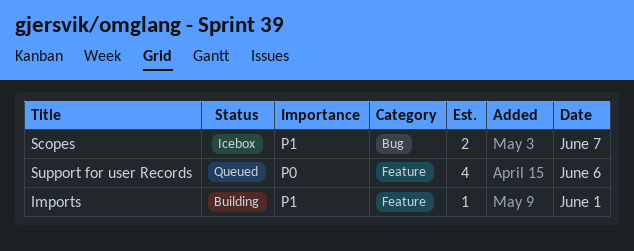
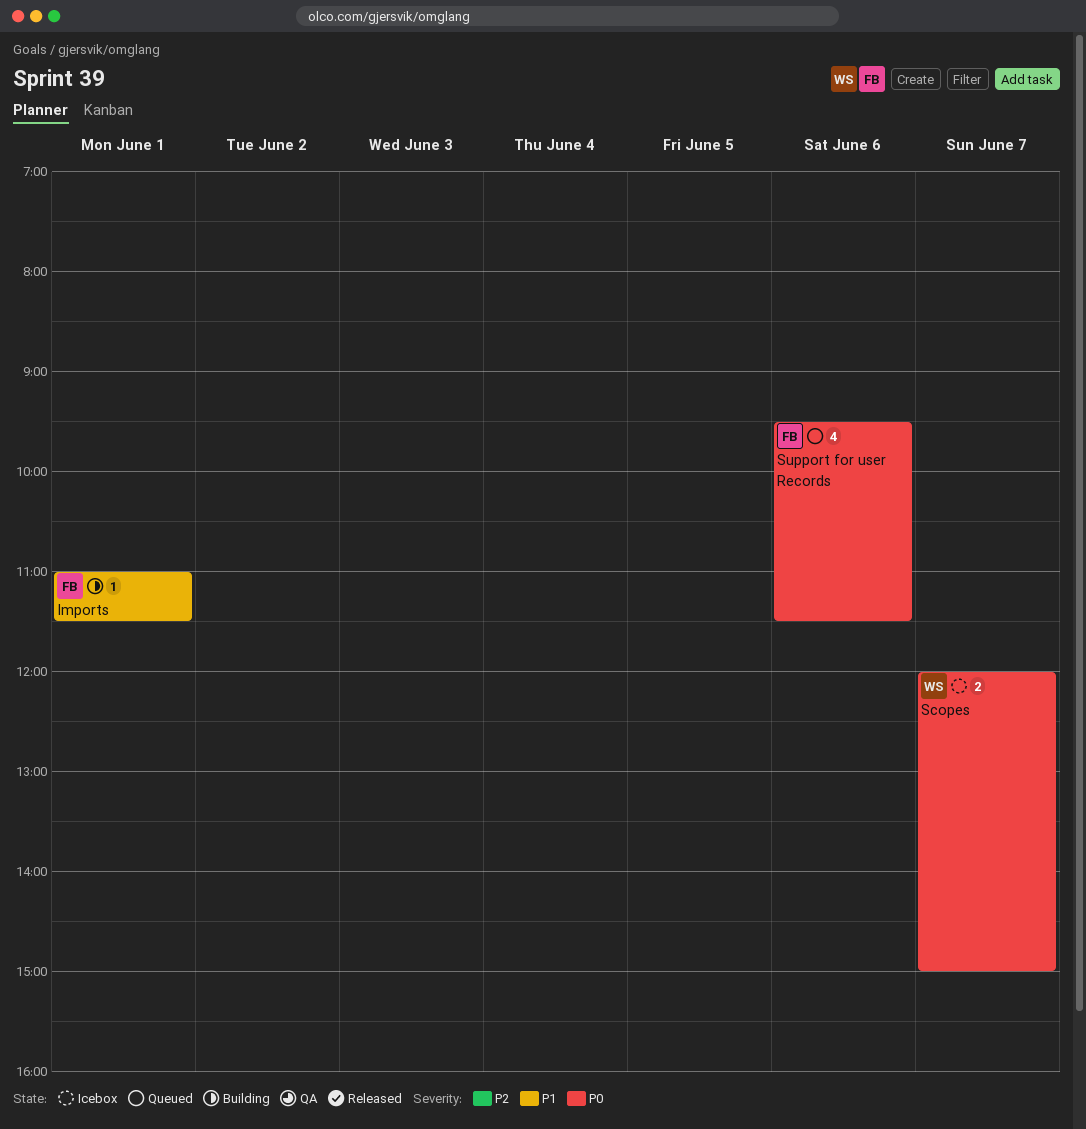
Scopes, priority: P1 -> P0

